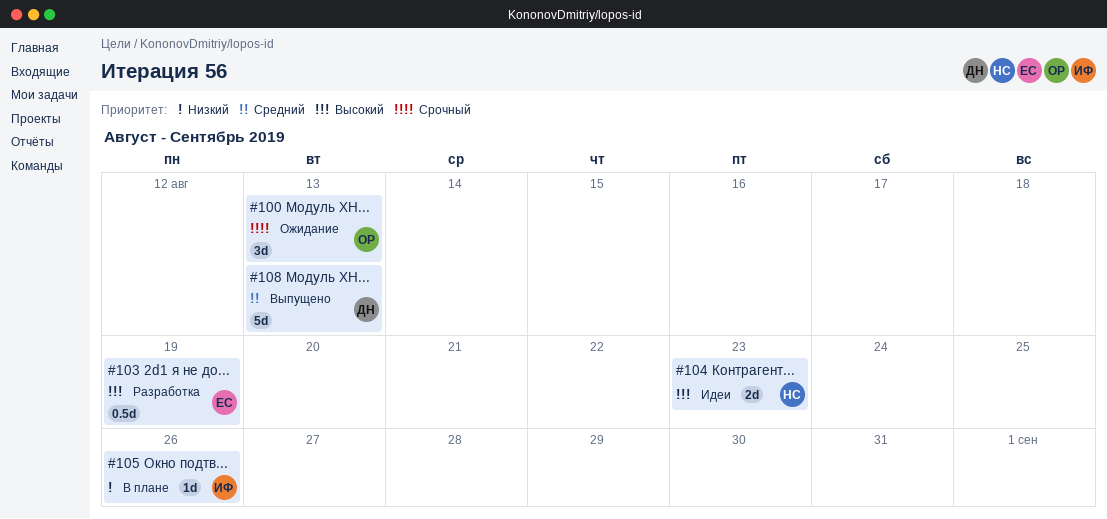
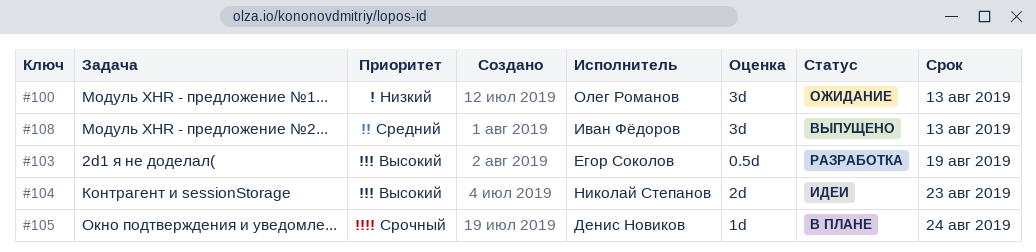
#100, priority: Срочный -> Низкий
#105, owner: Иван Фёдоров -> Денис Новиков
#105, priority: Низкий -> Срочный
#105, due: Aug 26 -> Aug 24
#108, owner: Денис Новиков -> Иван Фёдоров
#108, estimate: 5d -> 3d

